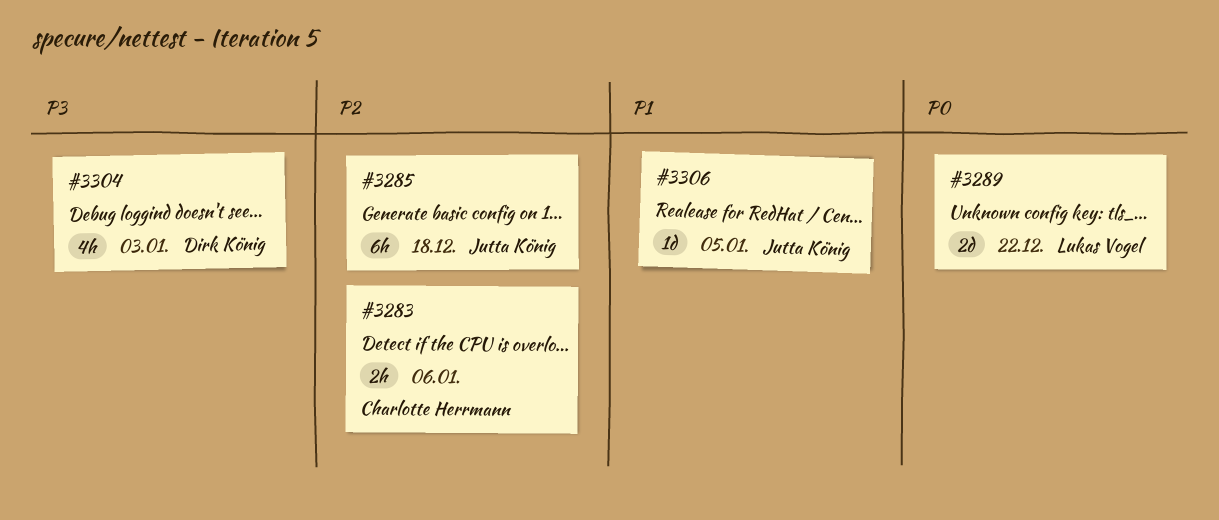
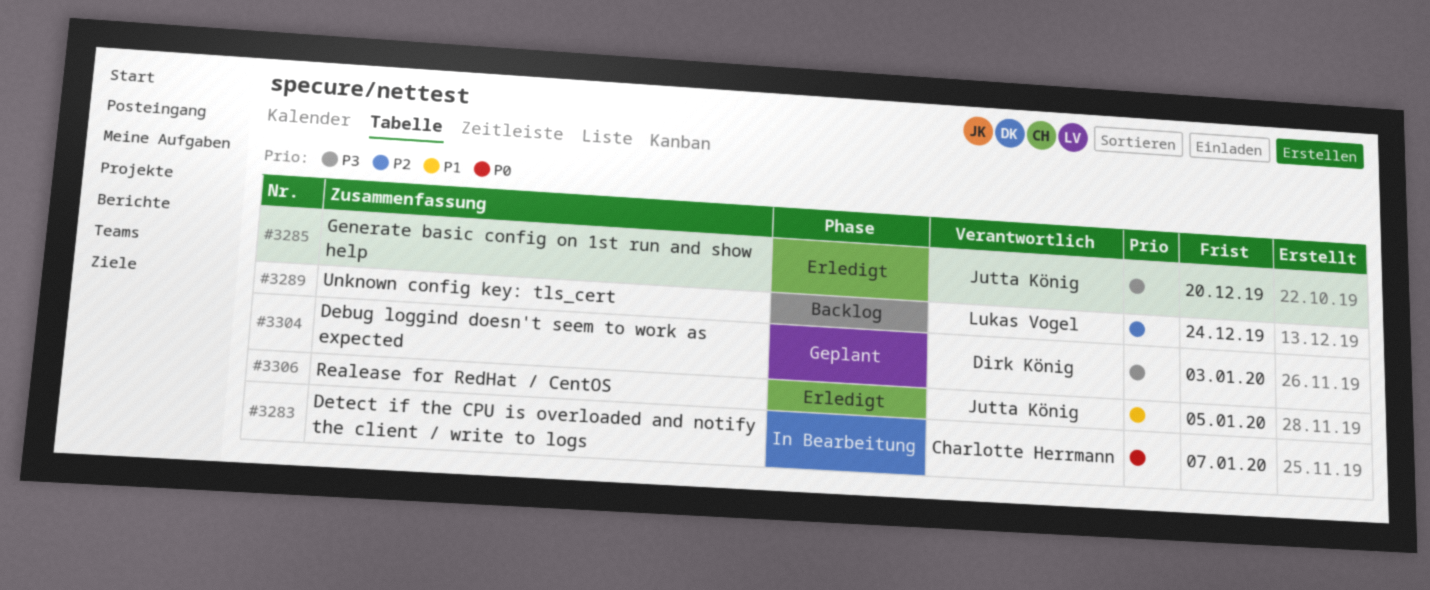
#3283, priority: P2 -> P0
#3283, due: Jan 6 -> Jan 7
#3285, priority: P2 -> P3
#3285, due: Dec 18 -> Dec 20
#3289, priority: P0 -> P2
#3289, due: Dec 22 -> Dec 24

